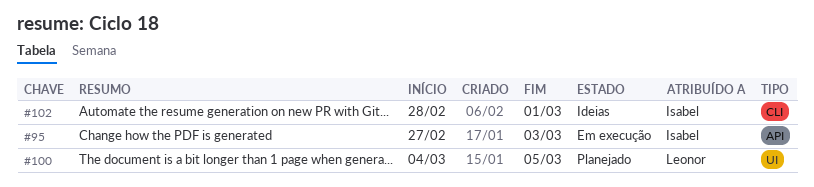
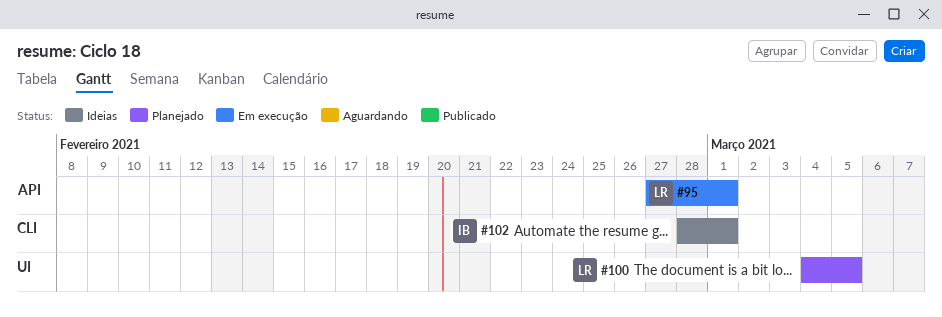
#95, owner: Isabel -> Leonor
#95, due: Mar 3 -> Mar 1

